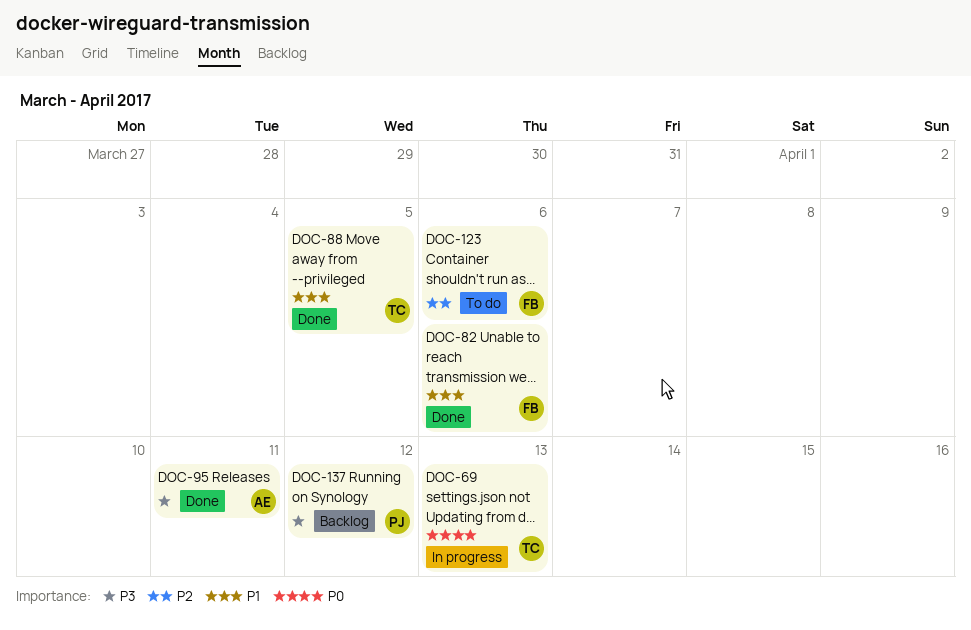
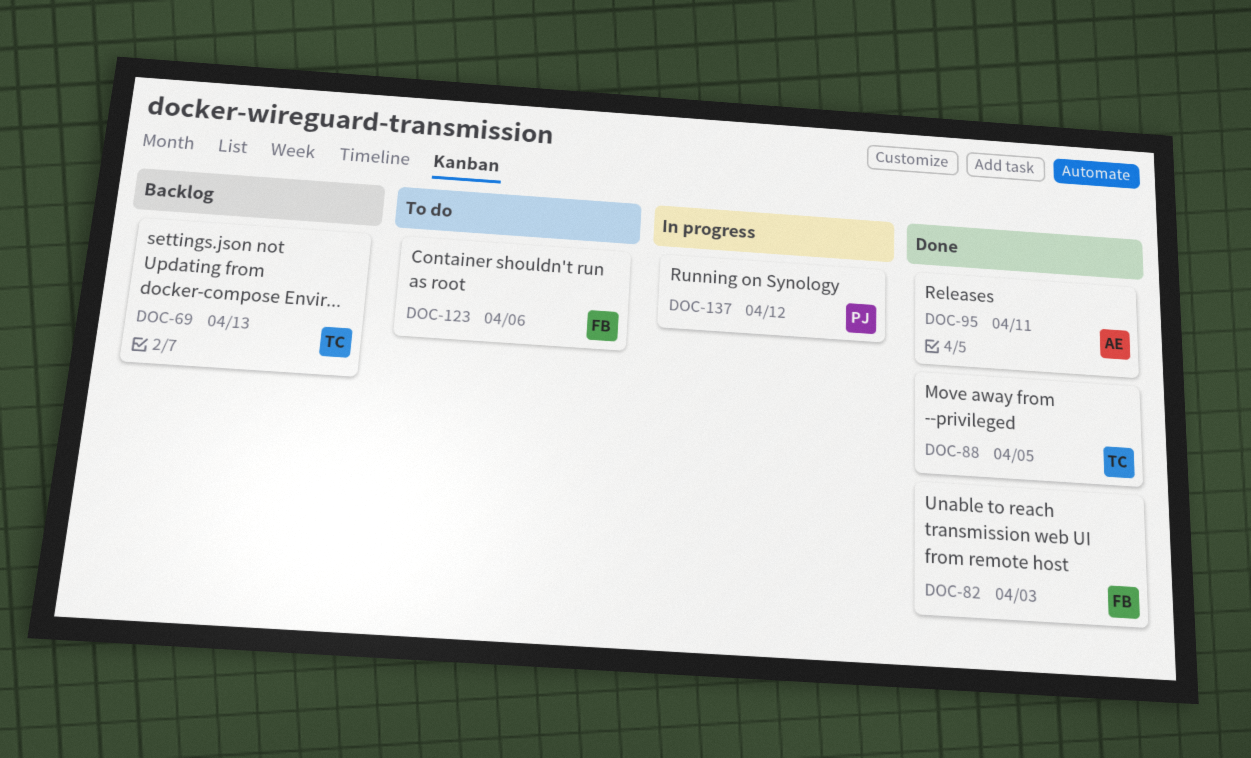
DOC-69, status: In progress -> Backlog
DOC-82, due: Apr 6 -> Apr 3
DOC-137, status: Backlog -> In progress

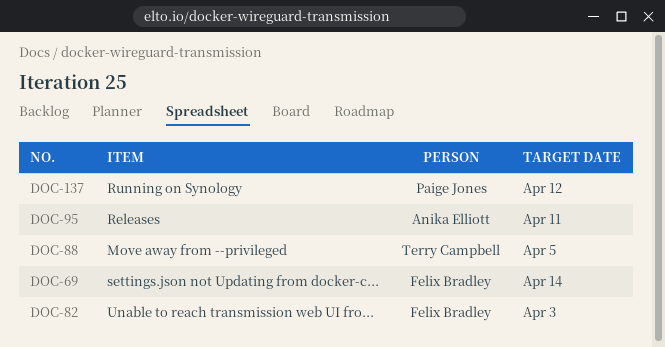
DOC-69, owner: Terry Campbell -> Felix Bradley
DOC-69, due: Apr 13 -> Apr 14
DOC-123: present -> none

